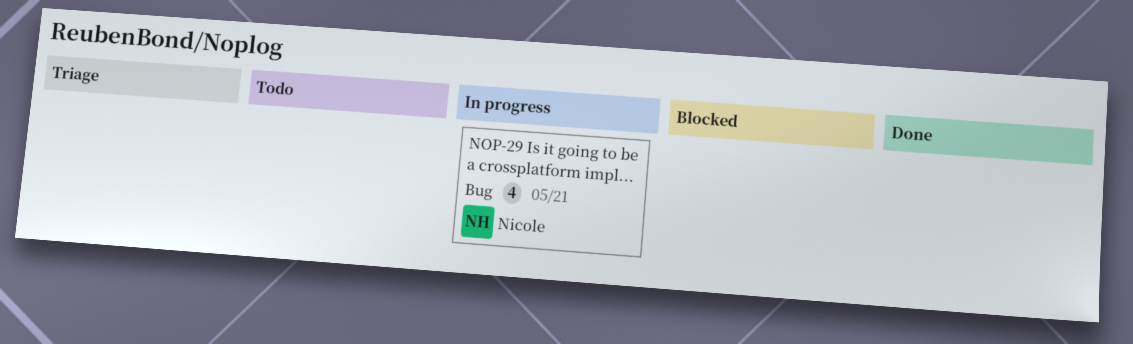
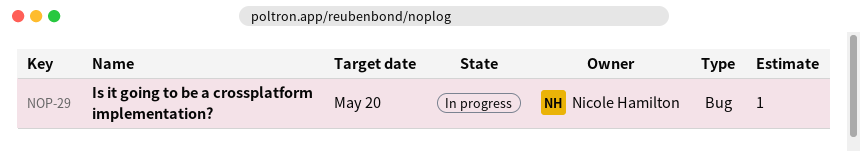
NOP-29, estimate: 4 -> 1
NOP-29, due: May 21 -> May 20

